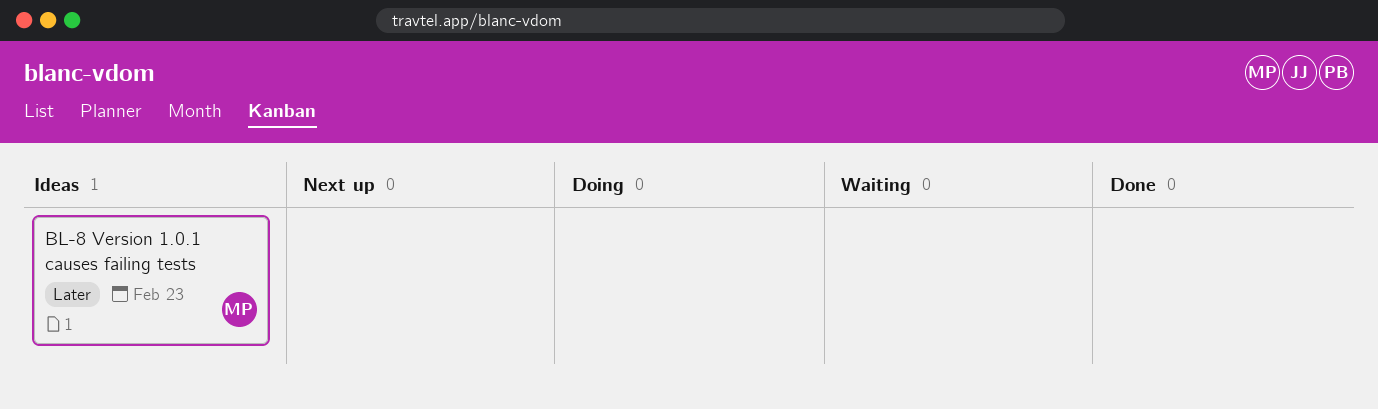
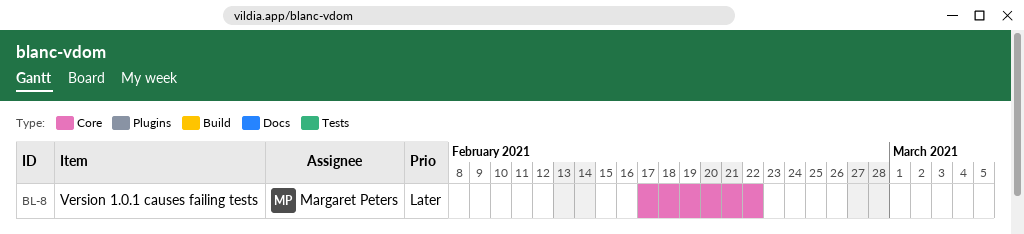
BL-8, due: Feb 23 -> Feb 22

